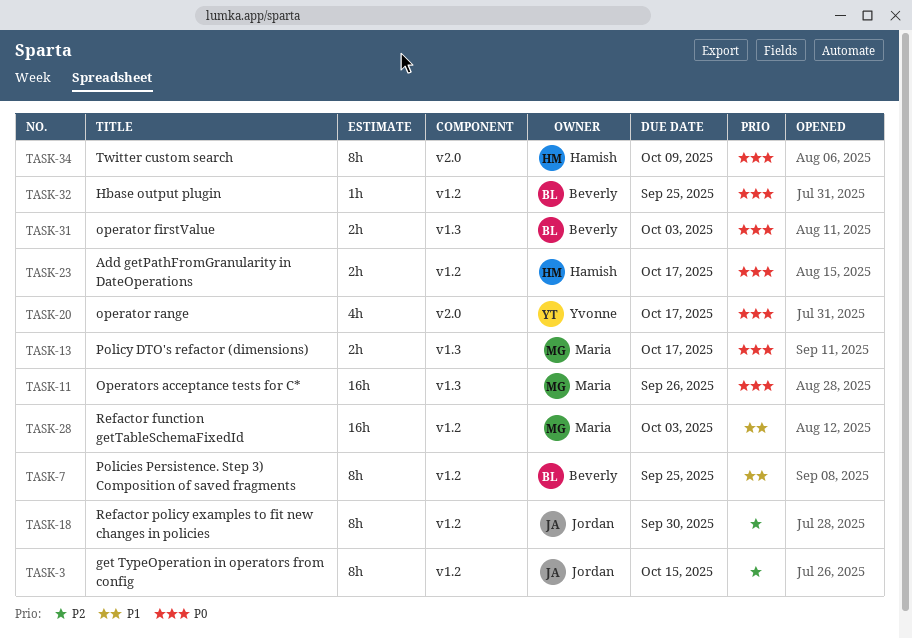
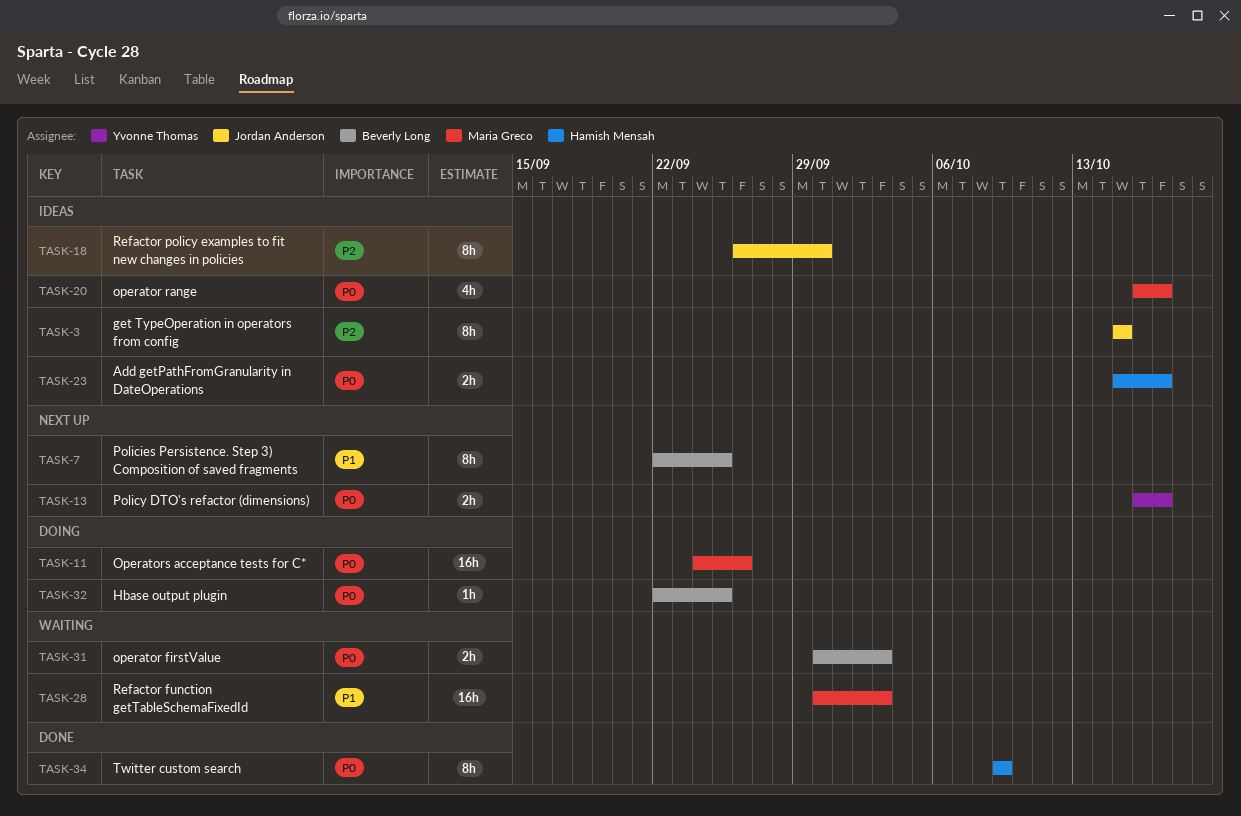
TASK-13, owner: Maria Greco -> Yvonne Thomas
TASK-20, owner: Yvonne Thomas -> Maria Greco

